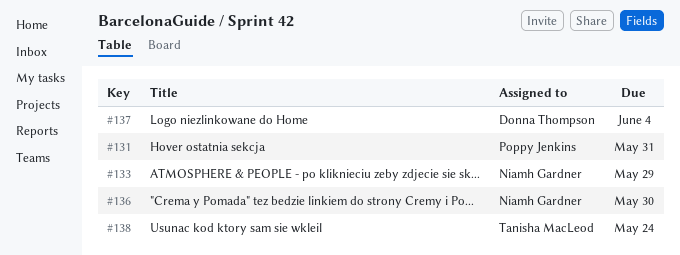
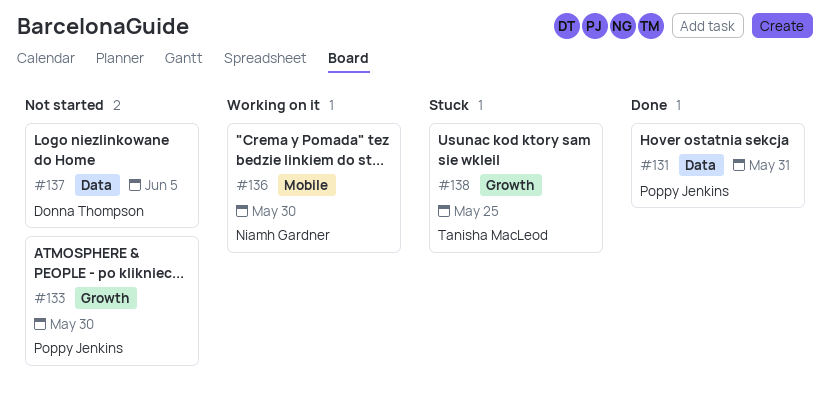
#133, owner: Niamh Gardner -> Poppy Jenkins
#133, due: May 29 -> May 30
#137, due: Jun 4 -> Jun 5
#138, due: May 24 -> May 25

